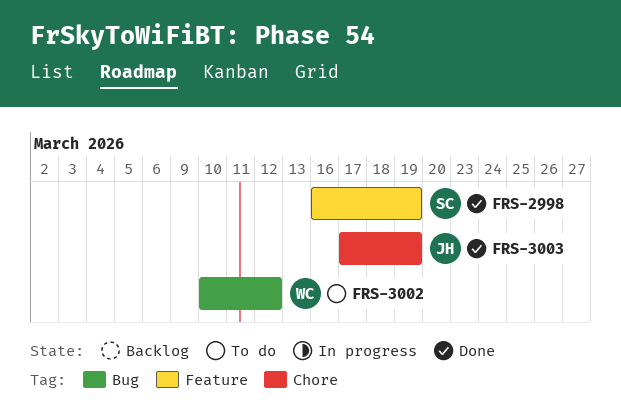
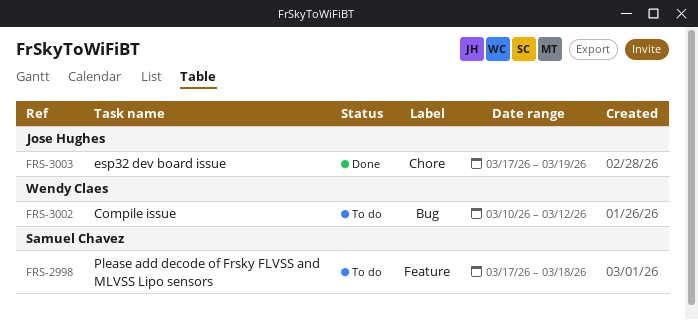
FRS-2998, status: Done -> To do
FRS-2998, start: Mar 16 -> Mar 17
FRS-2998, due: Mar 19 -> Mar 18

